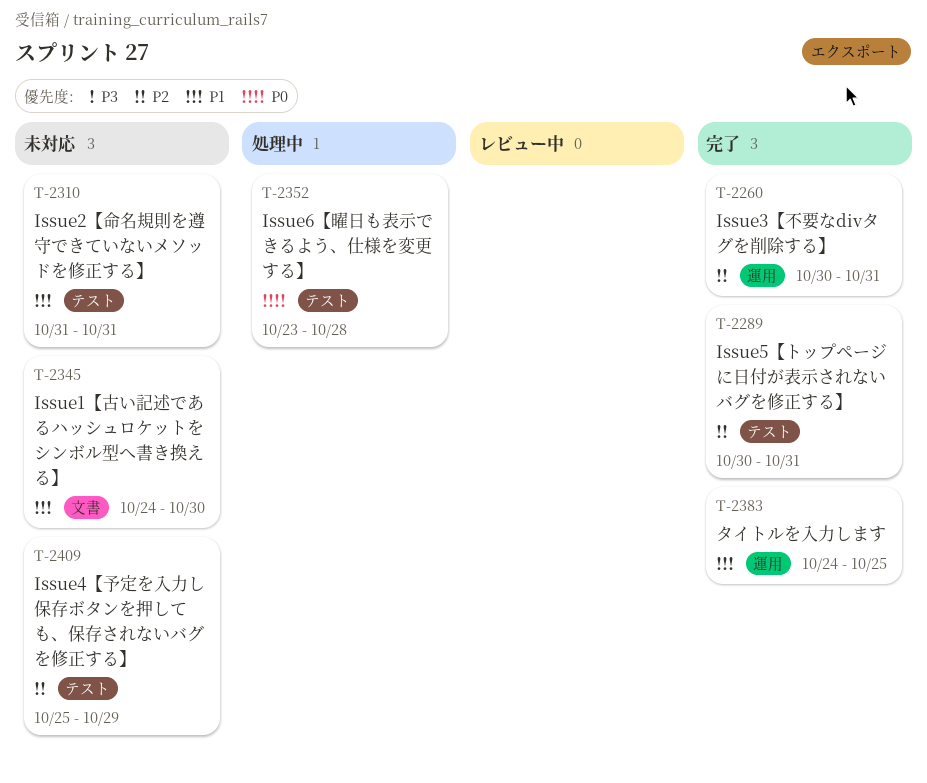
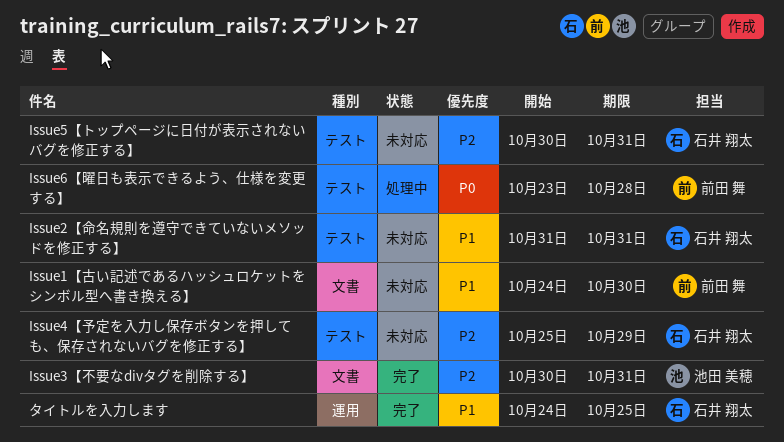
Issue3【不要なdivタグを削除する】, label: 運用 -> 文書
Issue5【トップページに日付が表示されないバグを修正する】, status: 完了 -> 未対応

